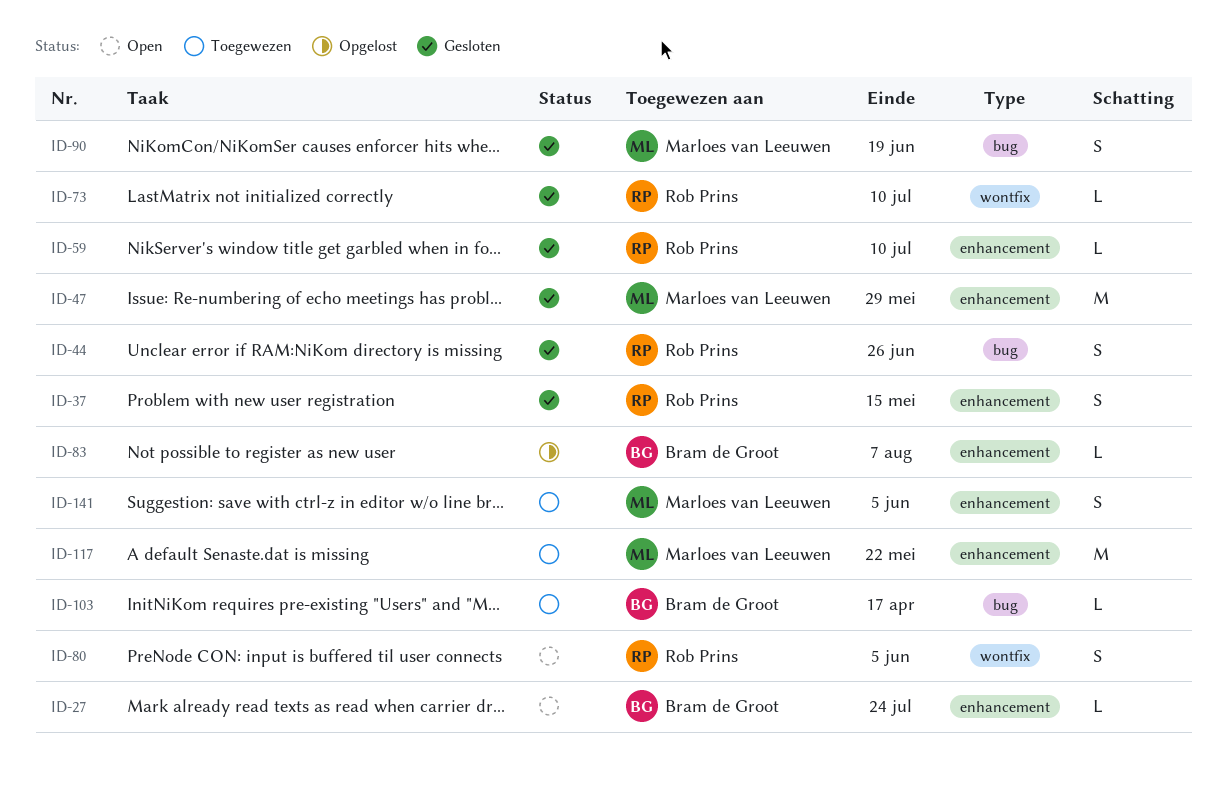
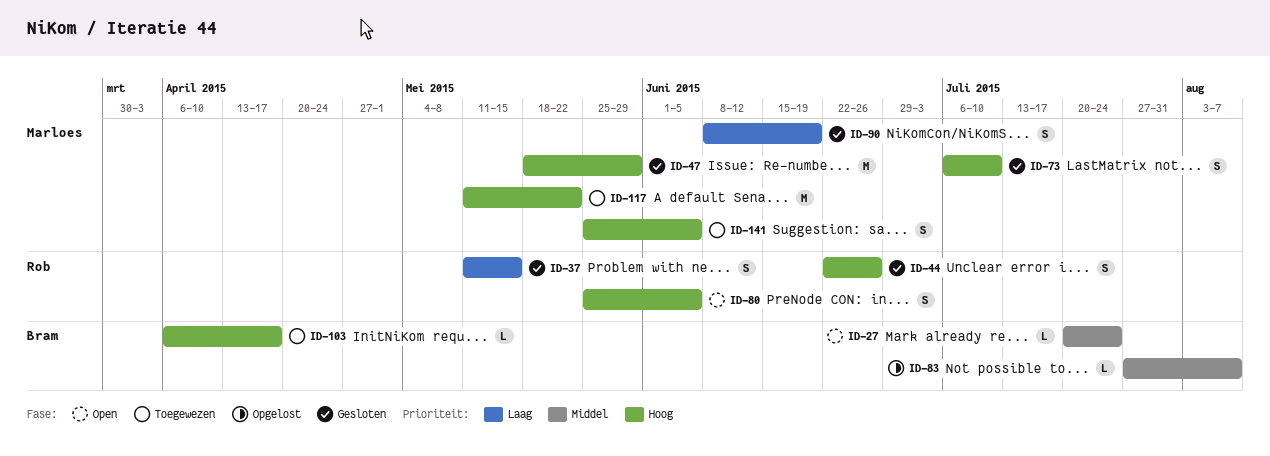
ID-59: present -> none
ID-73, owner: Rob Prins -> Marloes van Leeuwen
ID-73, estimate: L -> S

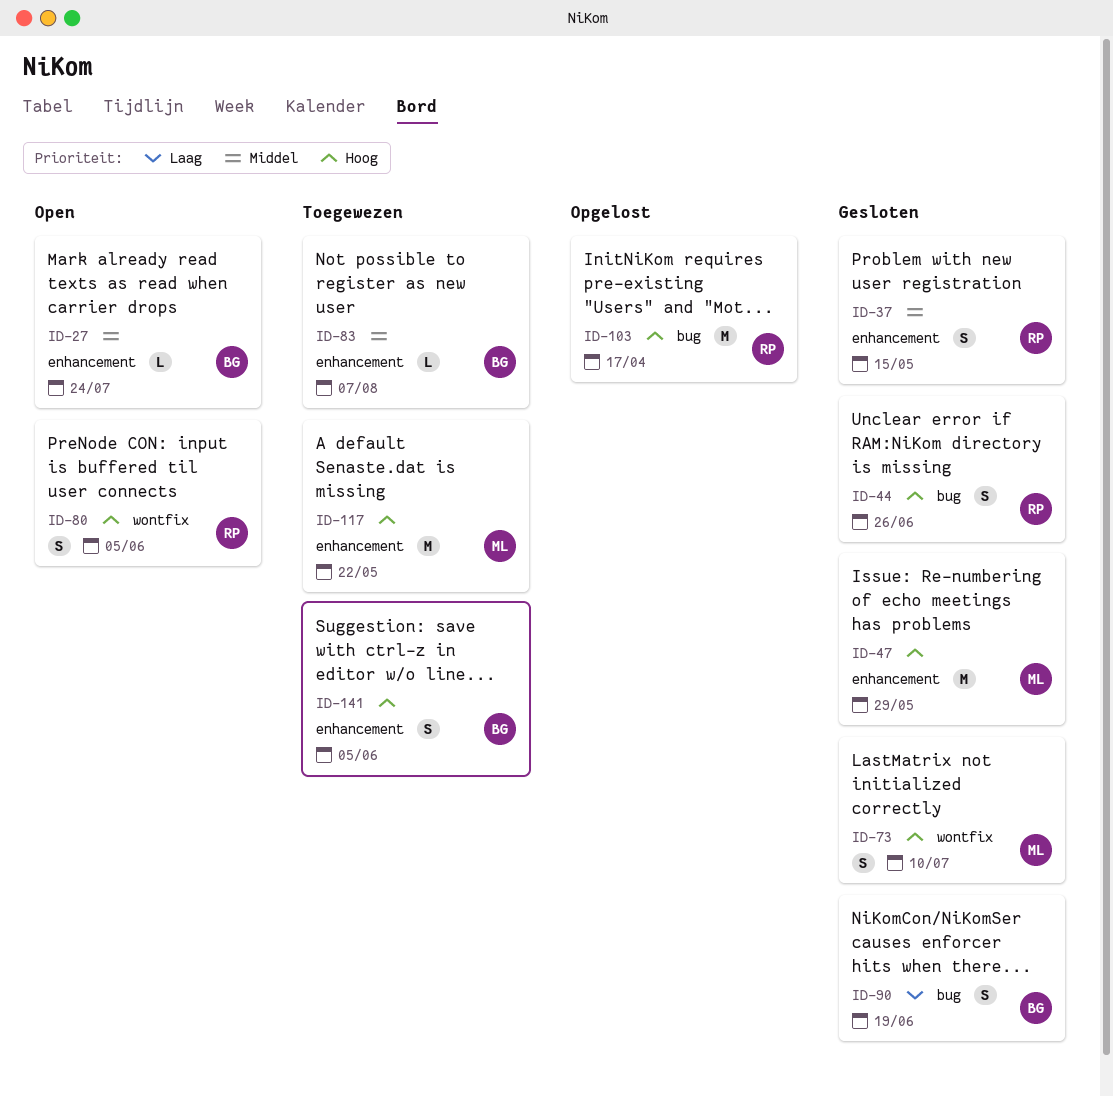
ID-37, priority: Laag -> Middel
ID-83, status: Opgelost -> Toegewezen
ID-90, owner: Marloes -> Bram
ID-103, status: Toegewezen -> Opgelost
ID-103, owner: Bram -> Rob
ID-103, estimate: L -> M
ID-141, owner: Marloes -> Bram

